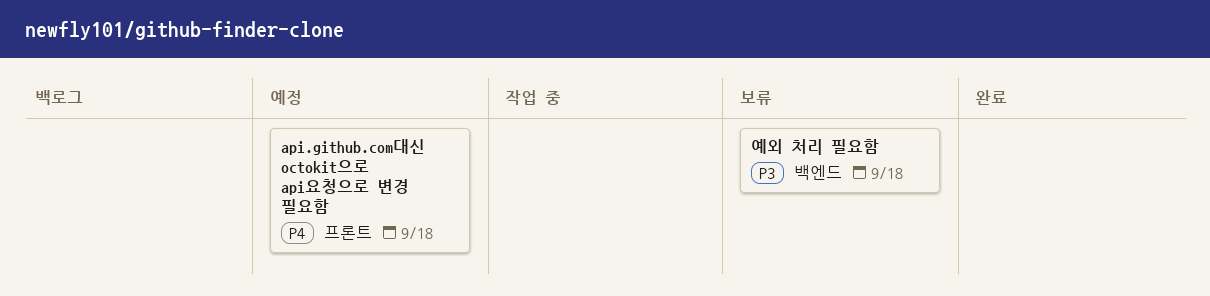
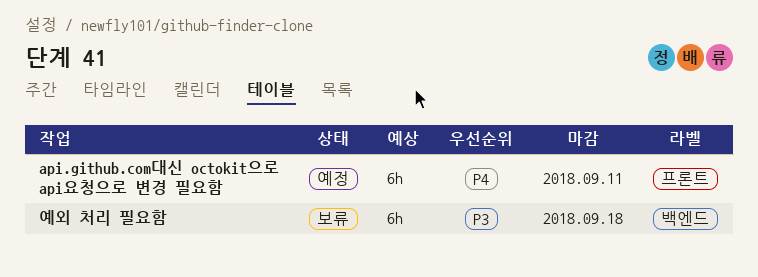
api.github.com대신 octokit으로 api요청으로 변경 필요함, due: Sep 18 -> Sep 11

